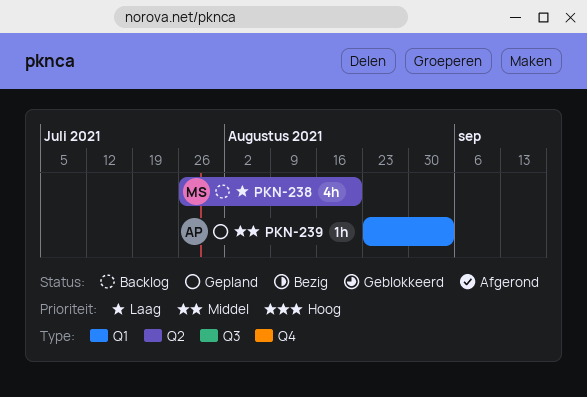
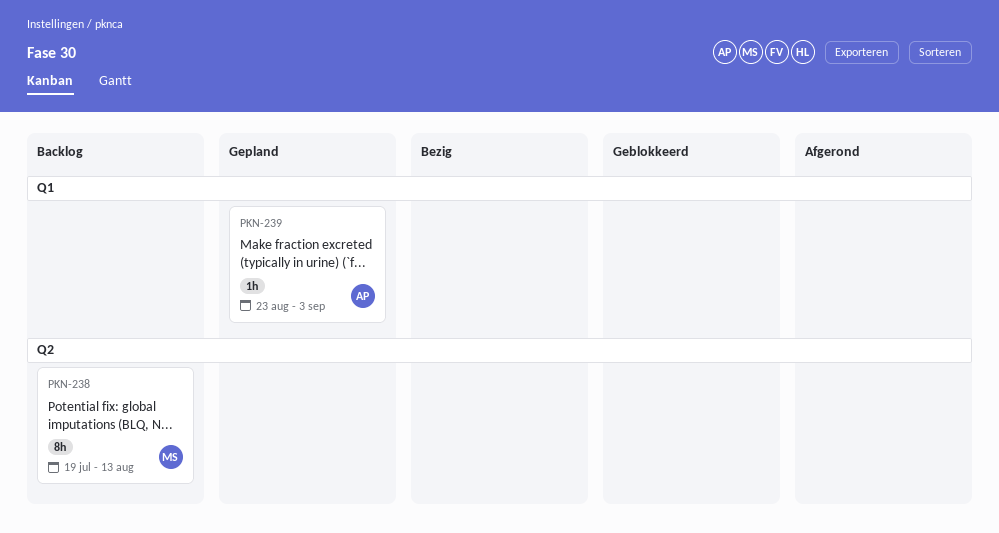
PKN-238, estimate: 4h -> 8h
PKN-238, start: Jul 26 -> Jul 19
PKN-238, due: Aug 20 -> Aug 13

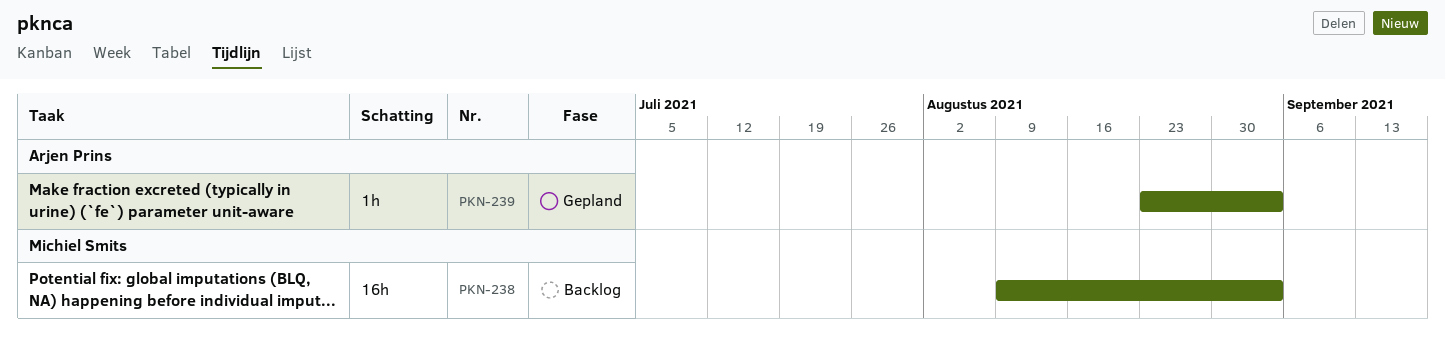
PKN-238, estimate: 8h -> 16h
PKN-238, start: Jul 19 -> Aug 9
PKN-238, due: Aug 13 -> Sep 3

